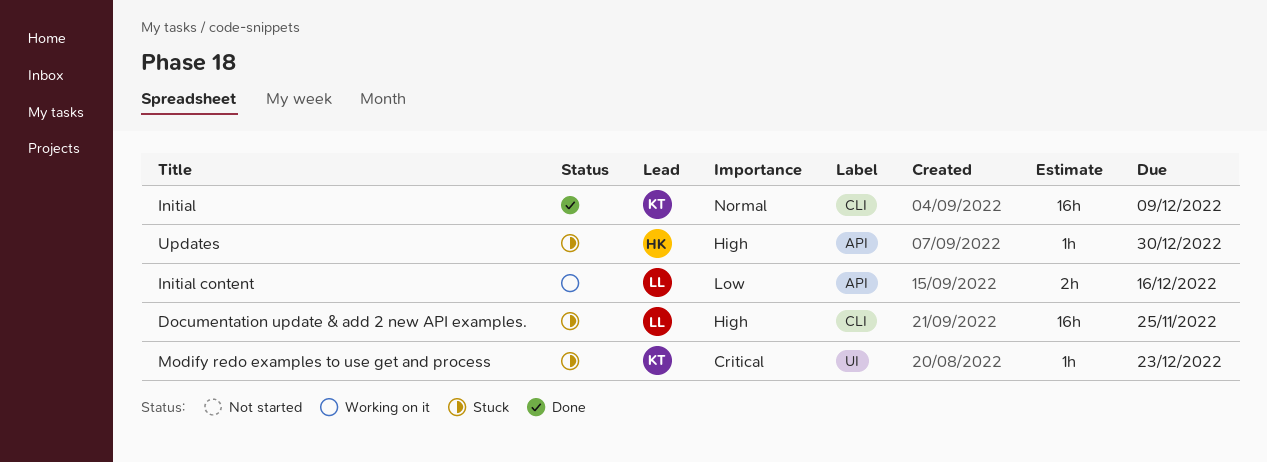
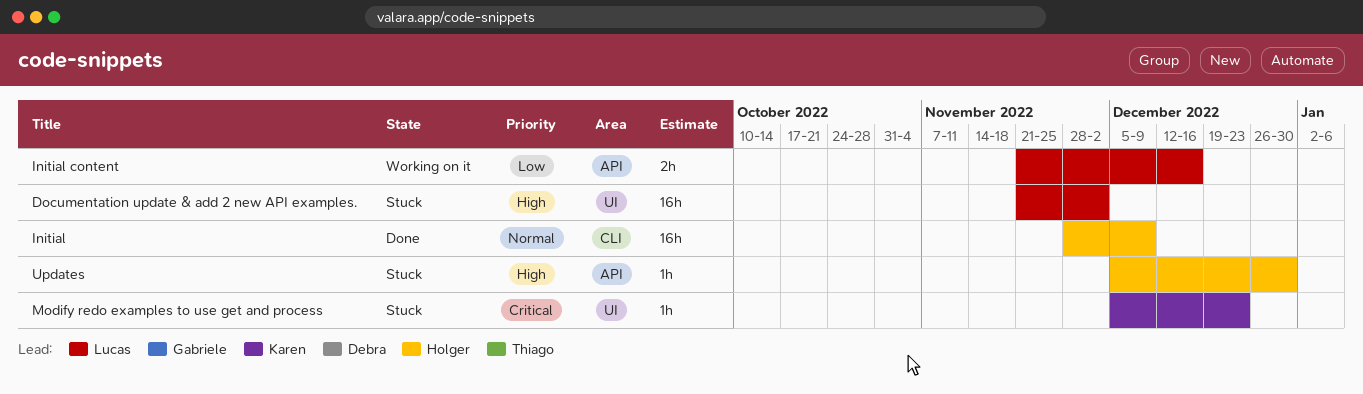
Documentation update & add 2 new API examples., label: CLI -> UI
Documentation update & add 2 new API examples., due: Nov 25 -> Dec 2
Initial, owner: Karen -> Holger

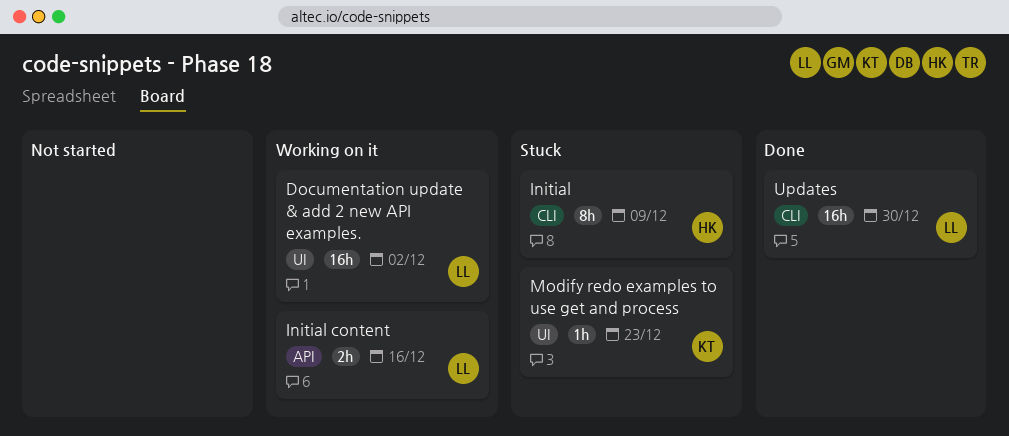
Documentation update & add 2 new API examples., status: Stuck -> Working on it
Initial, status: Done -> Stuck
Initial, estimate: 16h -> 8h
Updates, status: Stuck -> Done
Updates, owner: Holger -> Lucas
Updates, label: API -> CLI
Updates, estimate: 1h -> 16h

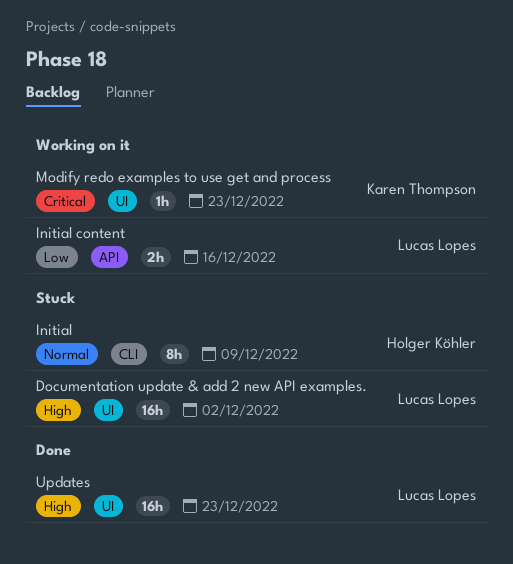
Documentation update & add 2 new API examples., status: Working on it -> Stuck
Modify redo examples to use get and process, status: Stuck -> Working on it
Updates, label: CLI -> UI
Updates, due: Dec 30 -> Dec 23

